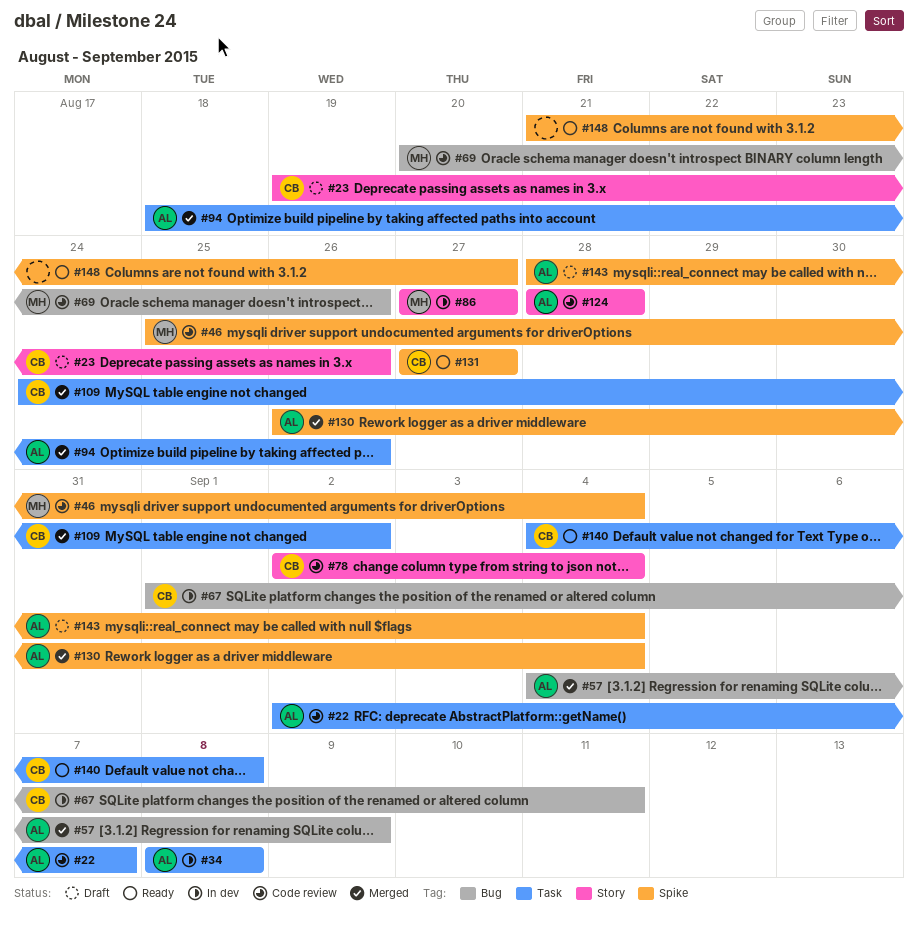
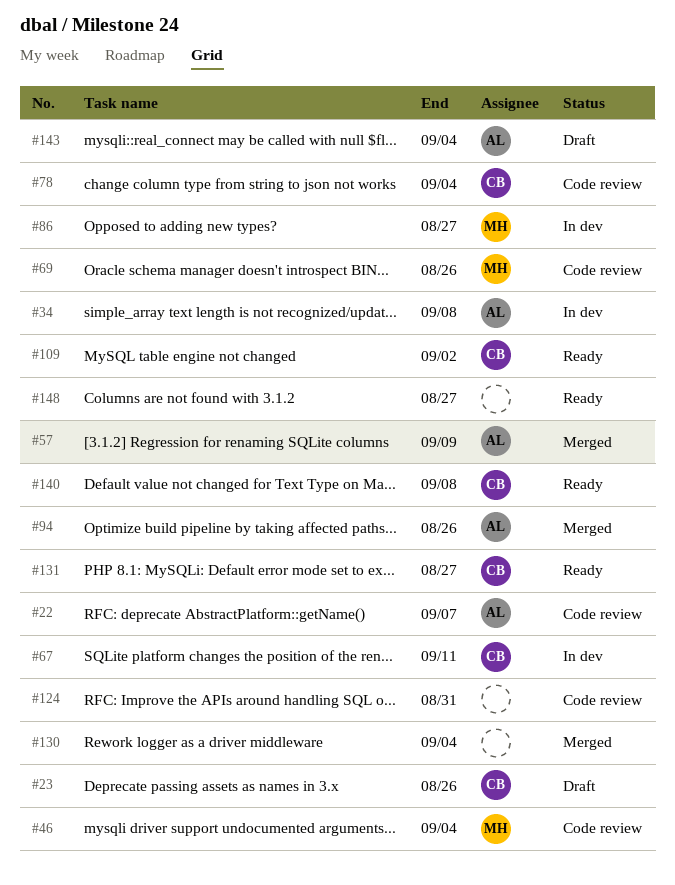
#109, status: Merged -> Ready
#124, owner: AL -> none
#124, due: Aug 28 -> Aug 31
#130, owner: AL -> none

